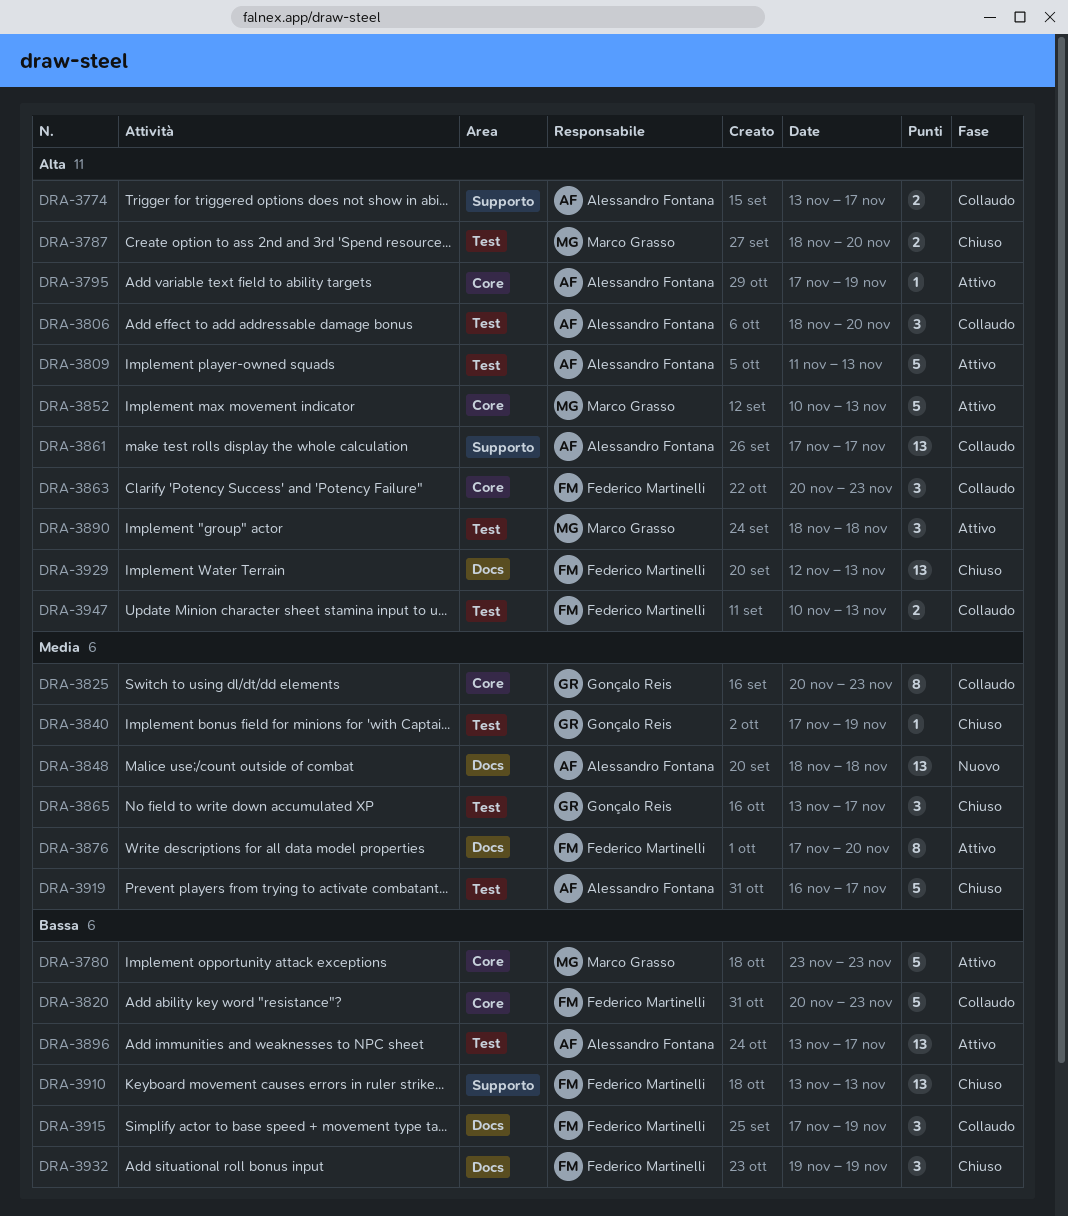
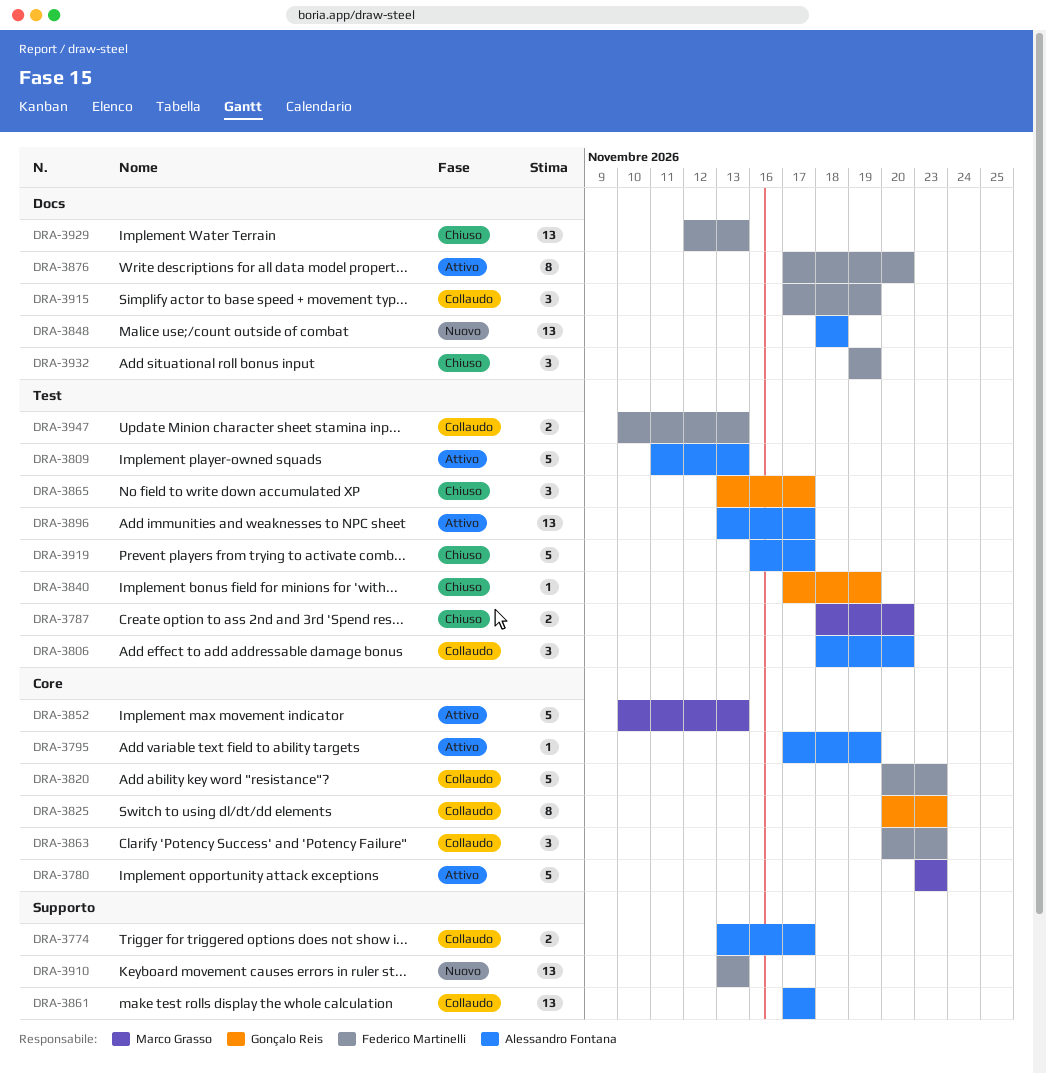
DRA-3890: present -> none
DRA-3910, status: Chiuso -> Nuovo

